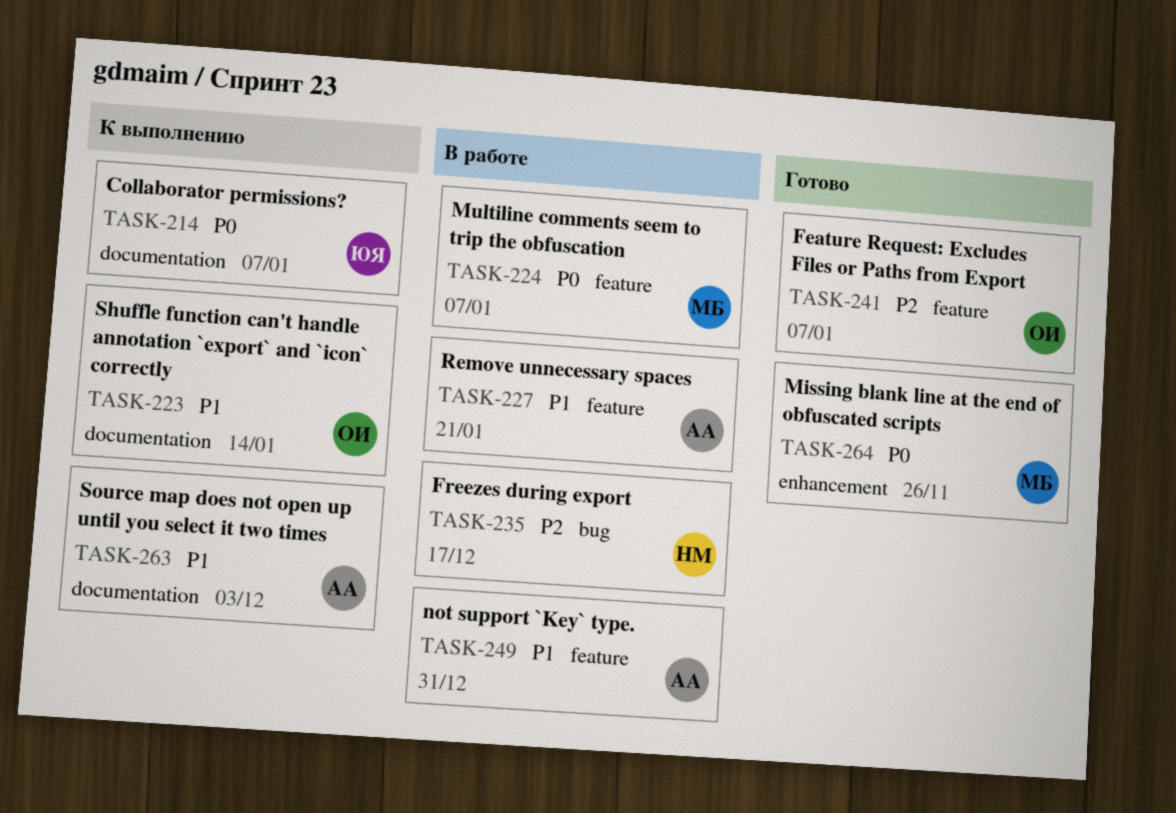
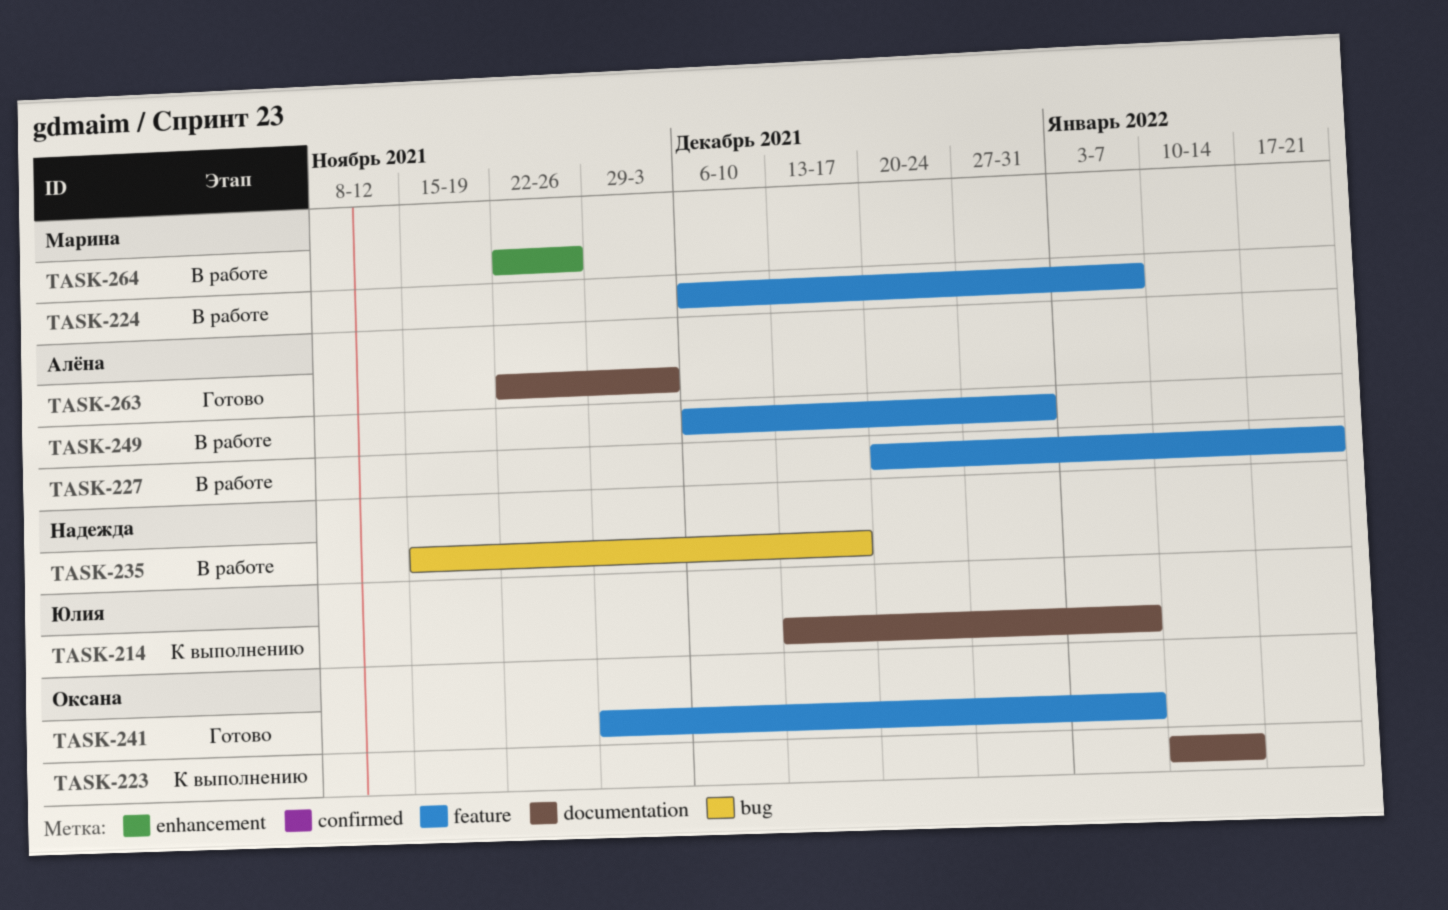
TASK-263, status: К выполнению -> Готово
TASK-264, status: Готово -> В работе

